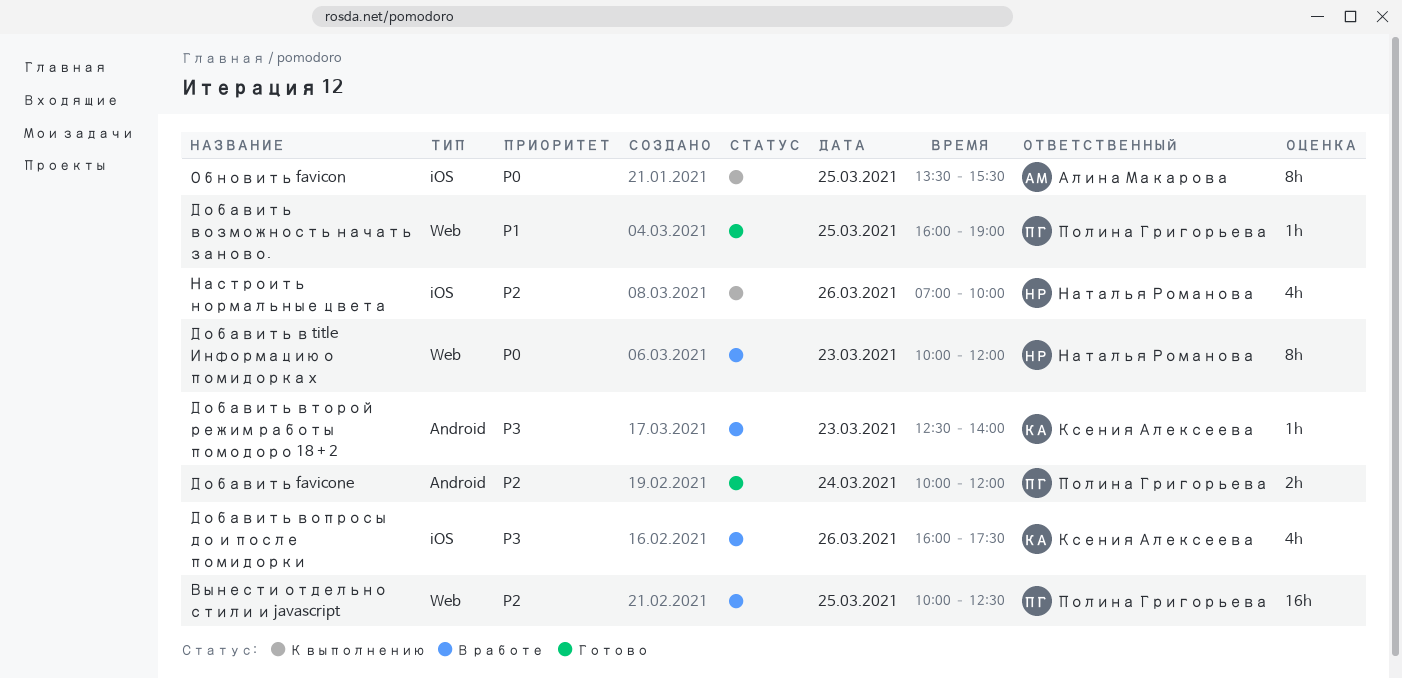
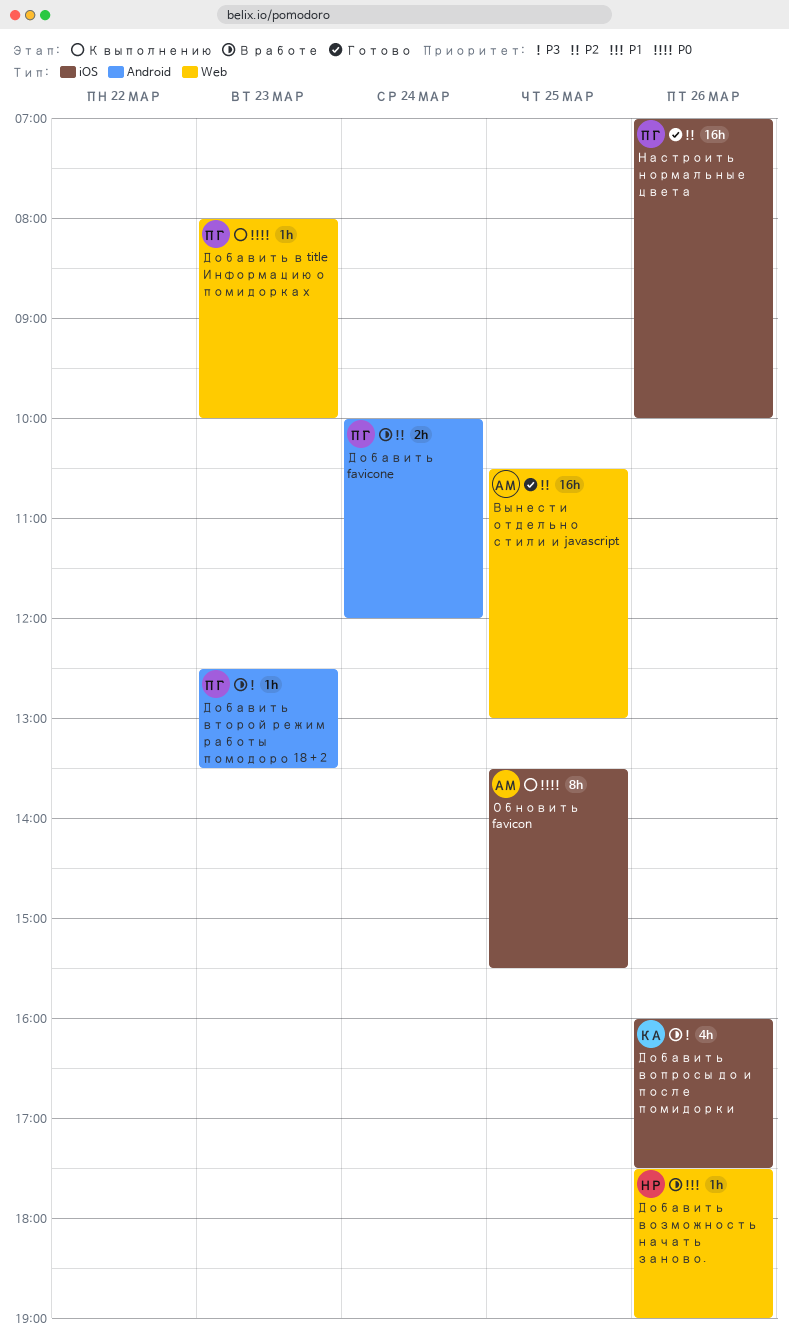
Вынести отдельно стили и javascript, status: В работе -> Готово
Вынести отдельно стили и javascript, owner: Полина Григорьева -> Алина Макарова
Вынести отдельно стили и javascript, begins: 10:00 -> 10:30
Вынести отдельно стили и javascript, ends: 12:30 -> 13:00
Добавить favicone, status: Готово -> В работе
Добавить в title Информацию о помидорках, status: В работе -> К выполнению
Добавить в title Информацию о помидорках, owner: Наталья Романова -> Полина Григорьева
Добавить в title Информацию о помидорках, estimate: 8h -> 1h
Добавить в title Информацию о помидорках, begins: 10:00 -> 08:00
Добавить в title Информацию о помидорках, ends: 12:00 -> 10:00
Добавить возможность начать заново., status: Готово -> В работе
Добавить возможность начать заново., owner: Полина Григорьева -> Наталья Романова
Добавить возможность начать заново., day: Mar 25 -> Mar 26
Добавить возможность начать заново., begins: 16:00 -> 17:30
Добавить второй режим работы помодоро 18 + 2, owner: Ксения Алексеева -> Полина Григорьева
Добавить второй режим работы помодоро 18 + 2, ends: 14:00 -> 13:30
Настроить нормальные цвета, status: К выполнению -> Готово
Настроить нормальные цвета, owner: Наталья Романова -> Полина Григорьева
Настроить нормальные цвета, estimate: 4h -> 16h

